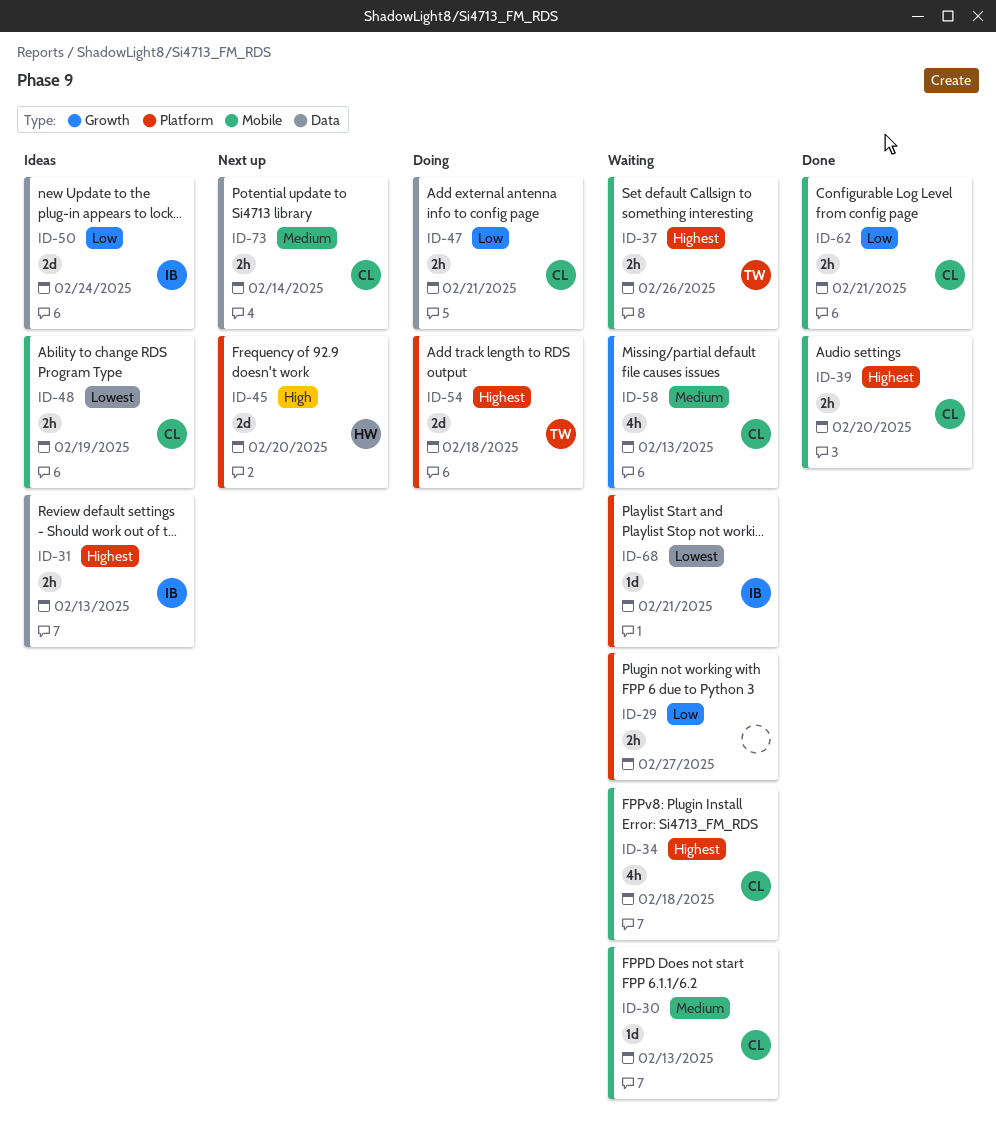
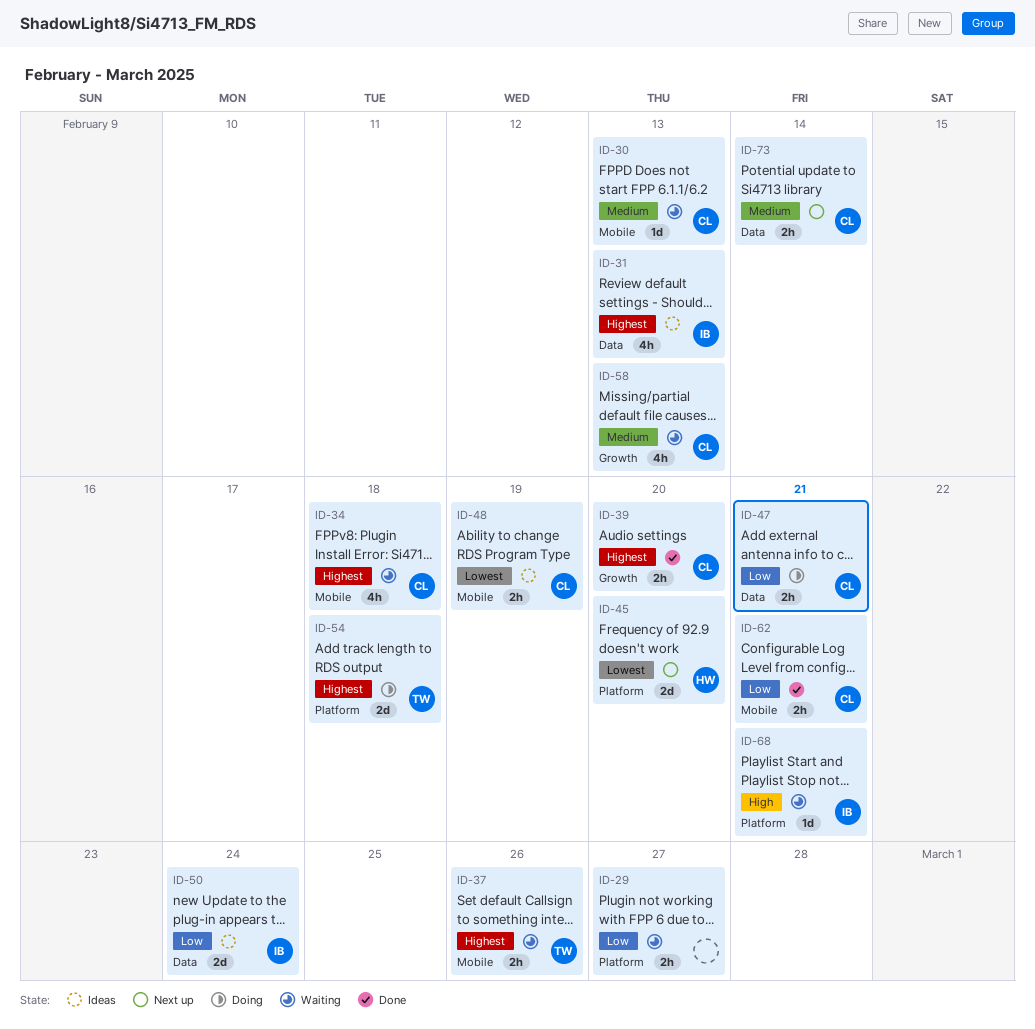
ID-31, estimate: 2h -> 4h
ID-39, label: Mobile -> Growth
ID-45, priority: High -> Lowest
ID-68, priority: Lowest -> High

